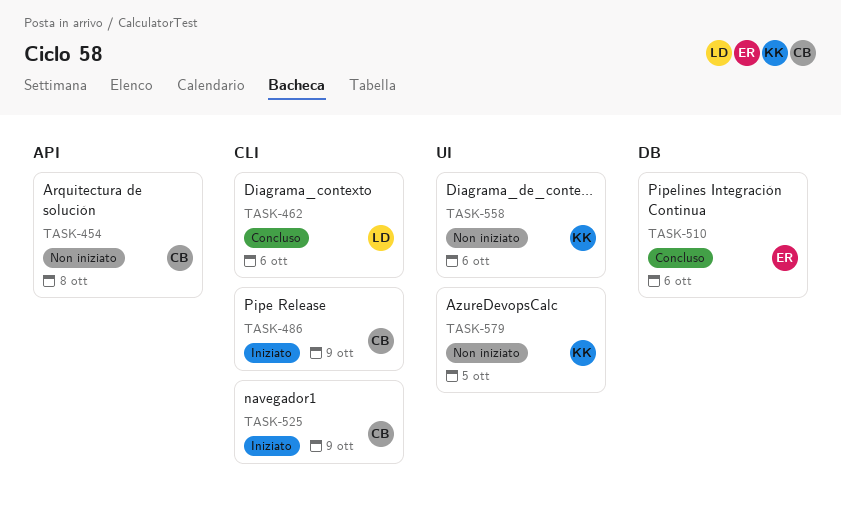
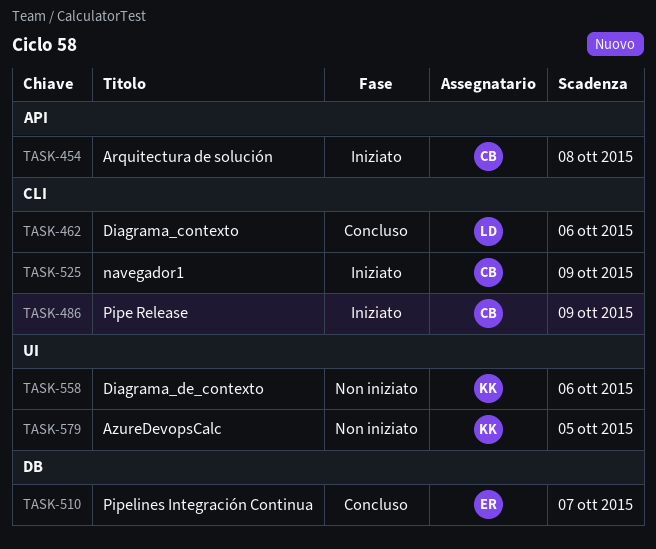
TASK-454, status: Non iniziato -> Iniziato
TASK-510, due: Oct 6 -> Oct 7

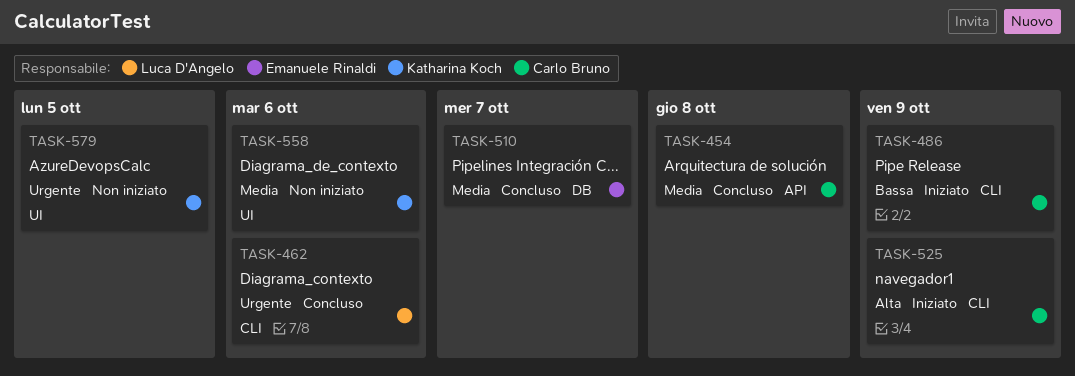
TASK-454, status: Iniziato -> Concluso

